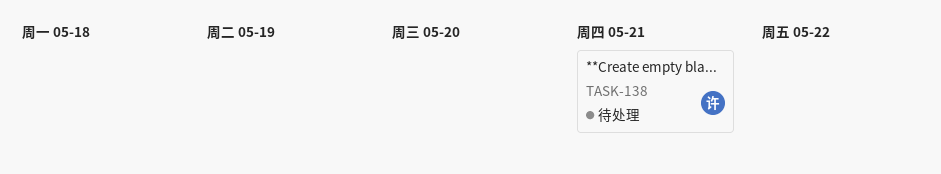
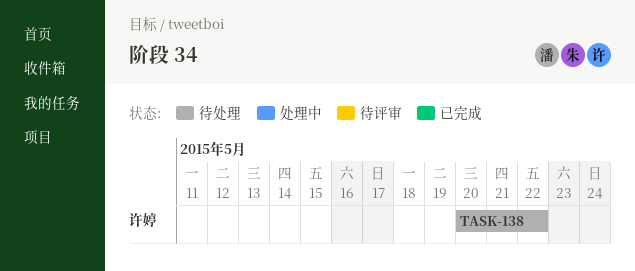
TASK-138, due: May 21 -> May 22

